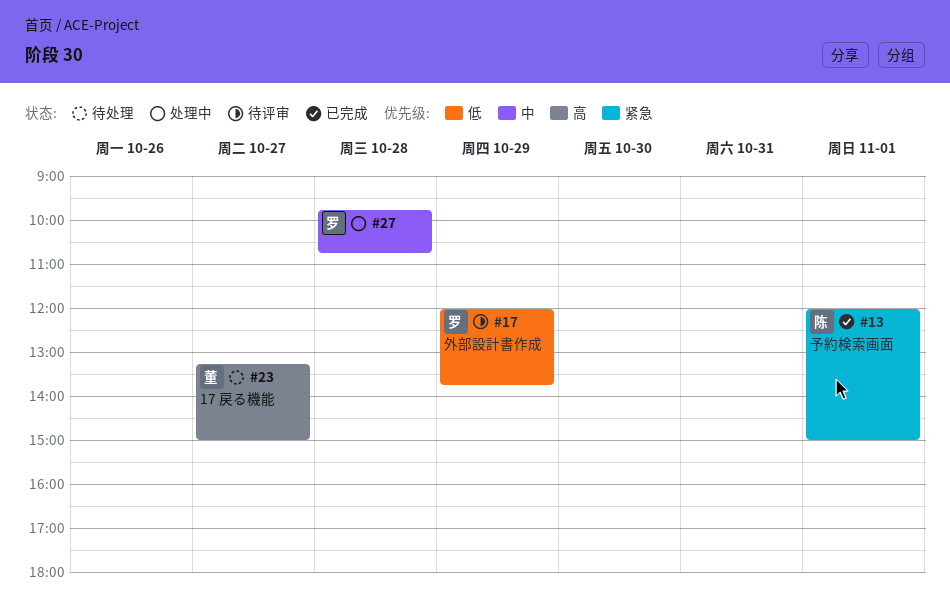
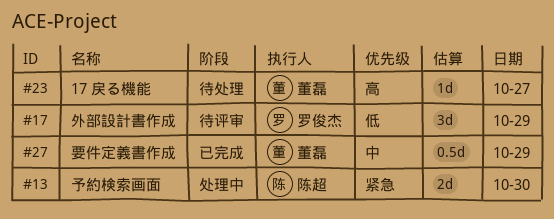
#13, status: 已完成 -> 处理中
#13, day: Nov 1 -> Oct 30
#27, status: 处理中 -> 已完成
#27, owner: 罗俊杰 -> 董磊
#27, day: Oct 28 -> Oct 29

